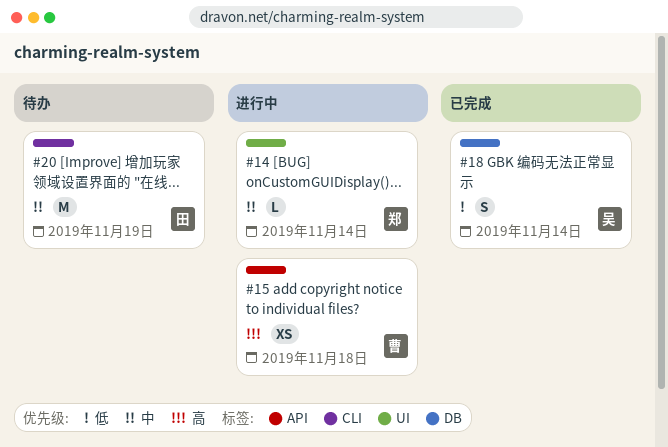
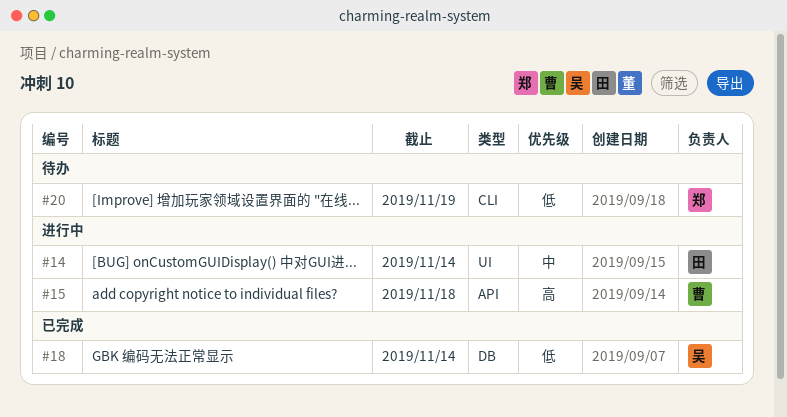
#14, owner: 郑 -> 田
#20, owner: 田 -> 郑
#20, priority: 中 -> 低

